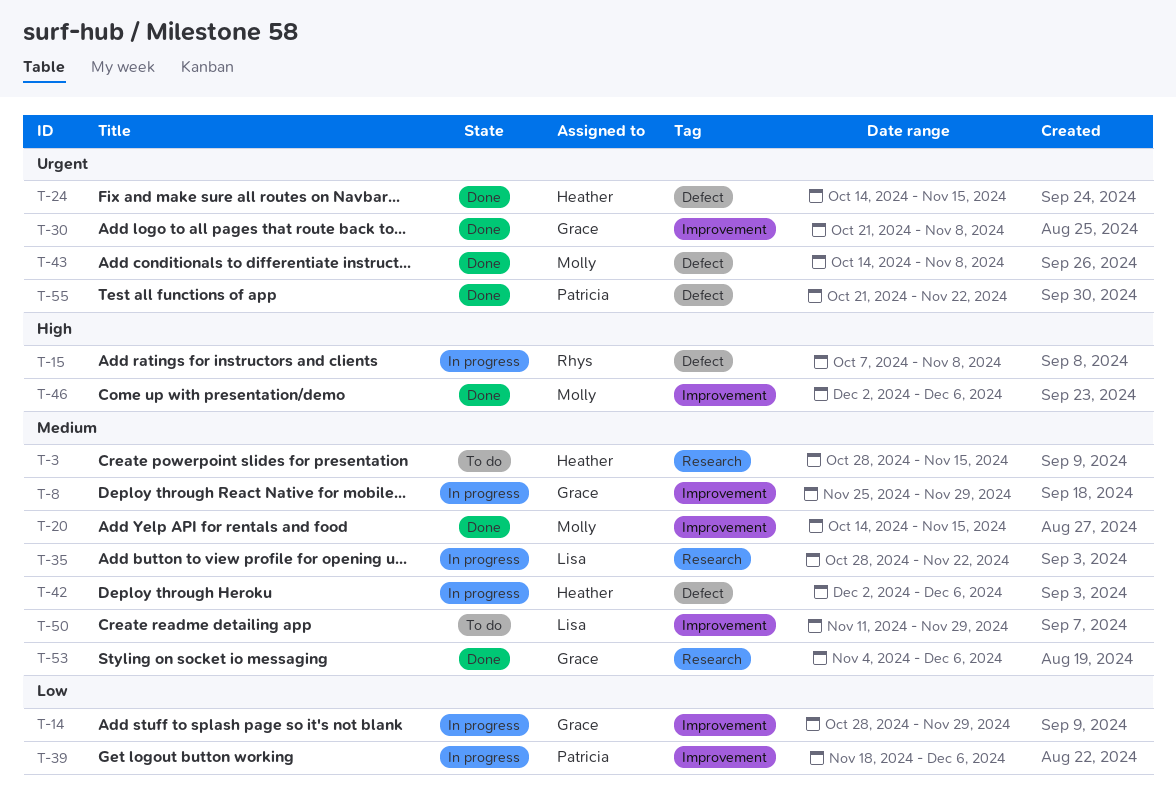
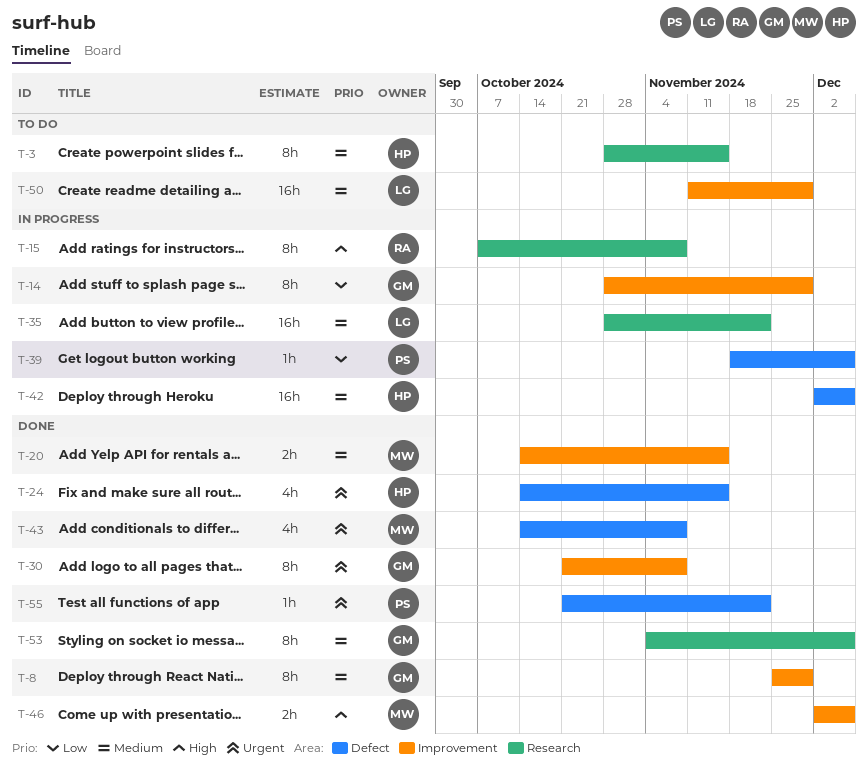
T-8, status: In progress -> Done
T-15, label: Defect -> Research
T-39, label: Improvement -> Defect

